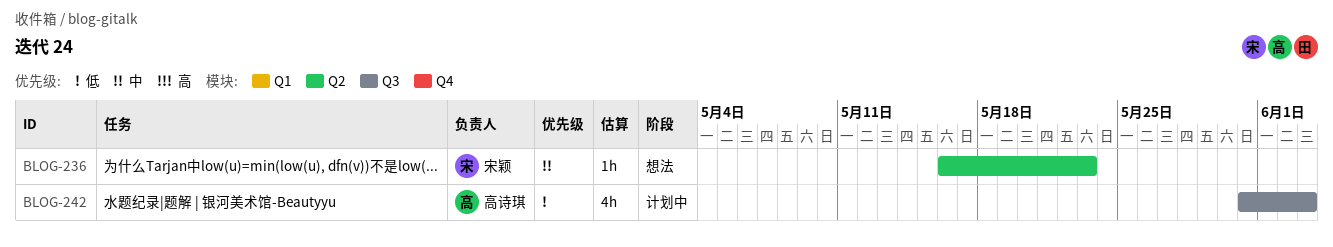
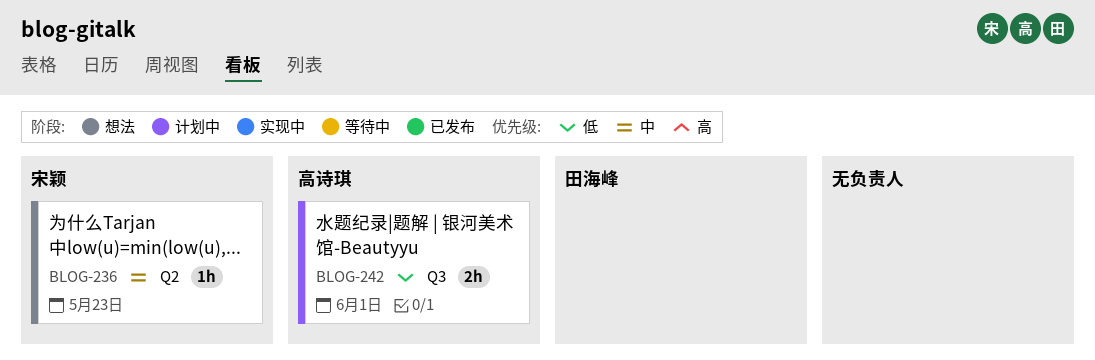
BLOG-242, estimate: 4h -> 2h
BLOG-242, due: Jun 3 -> Jun 1

